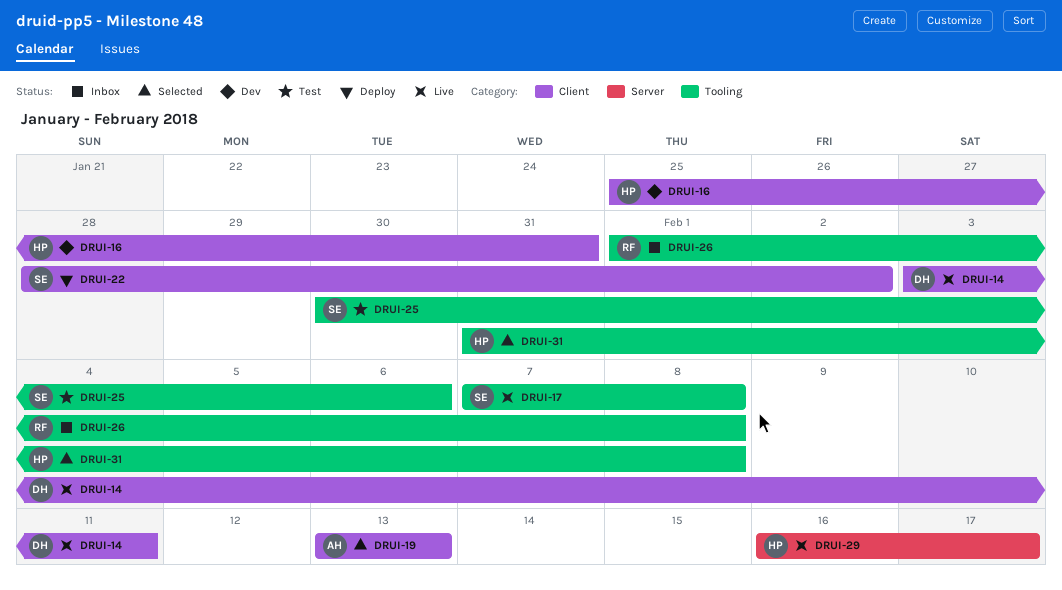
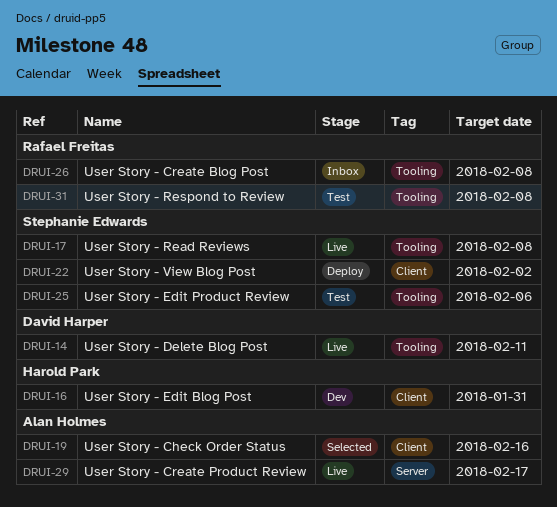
DRUI-14, label: Client -> Tooling
DRUI-19, due: Feb 13 -> Feb 16
DRUI-29, owner: Harold Park -> Alan Holmes
DRUI-31, status: Selected -> Test
DRUI-31, owner: Harold Park -> Rafael Freitas

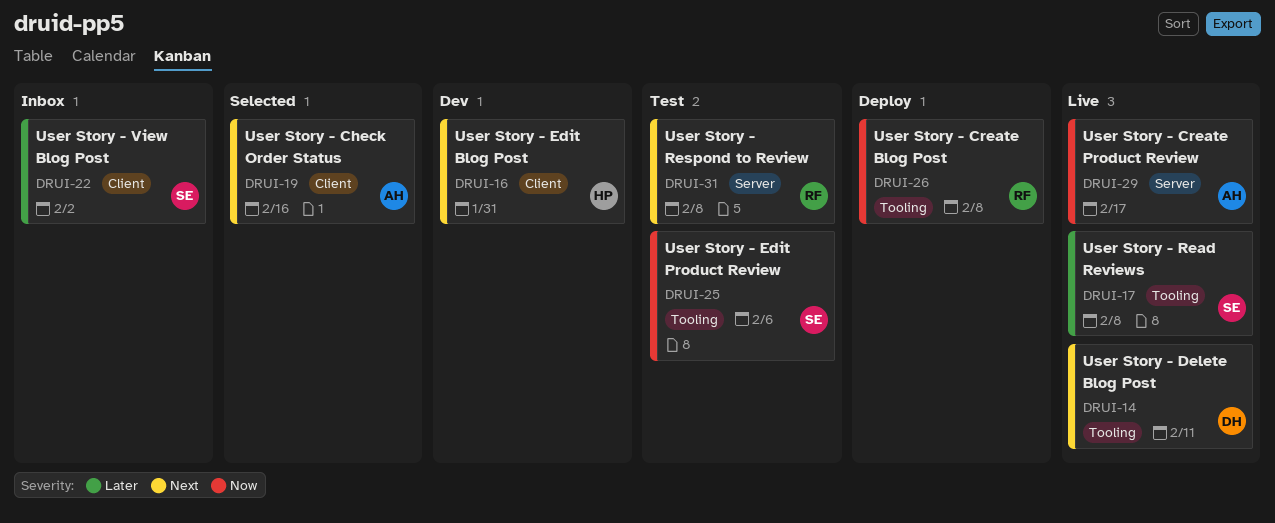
DRUI-22, status: Deploy -> Inbox
DRUI-26, status: Inbox -> Deploy
DRUI-31, label: Tooling -> Server

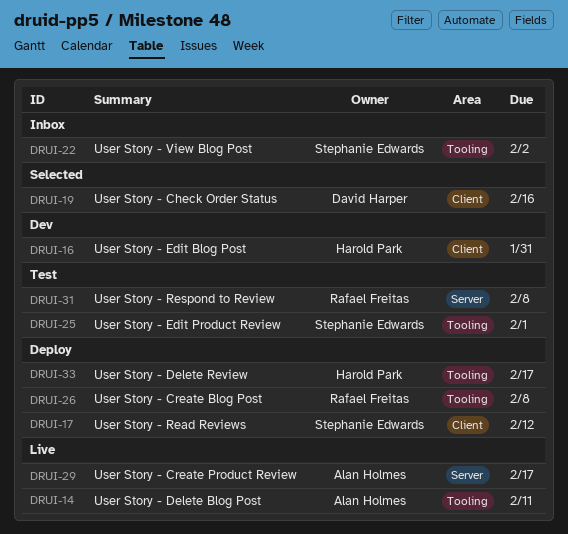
DRUI-14, owner: David Harper -> Alan Holmes
DRUI-17, status: Live -> Deploy
DRUI-17, label: Tooling -> Client
DRUI-17, due: Feb 8 -> Feb 12
DRUI-19, owner: Alan Holmes -> David Harper
DRUI-22, label: Client -> Tooling
DRUI-25, due: Feb 6 -> Feb 1
DRUI-33: none -> present

